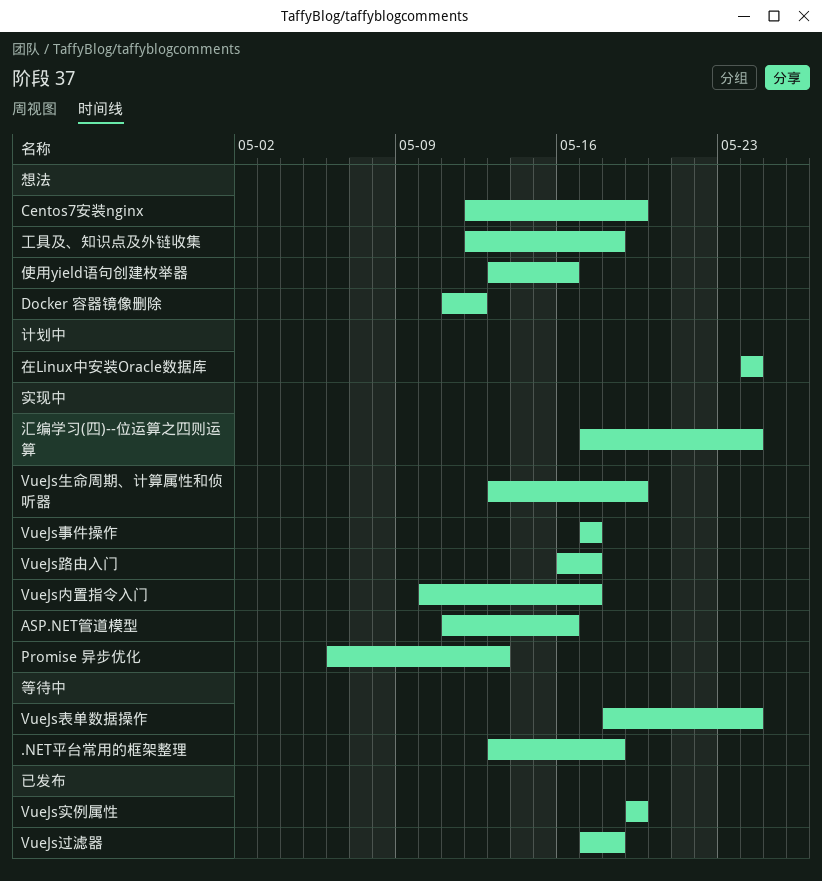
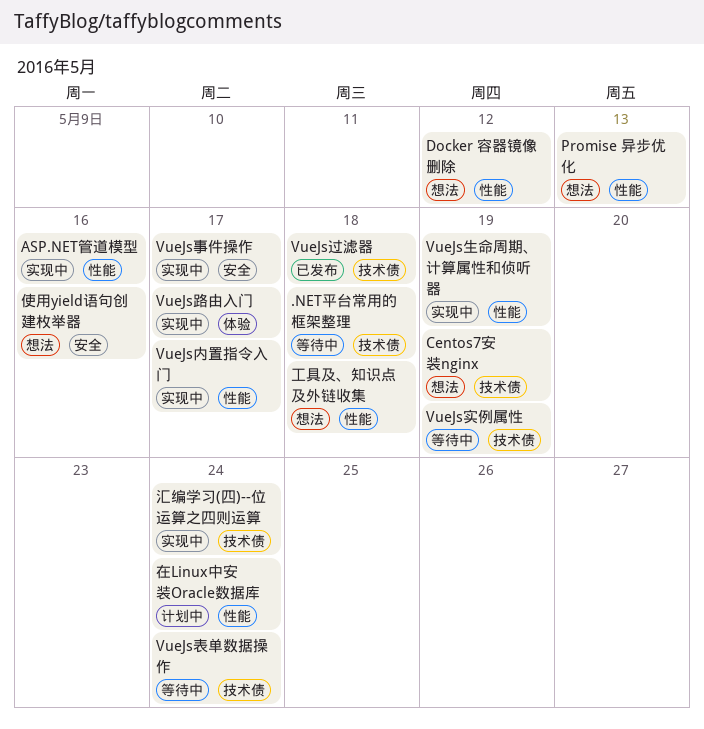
Promise 异步优化, status: 实现中 -> 想法
VueJs实例属性, status: 已发布 -> 等待中

